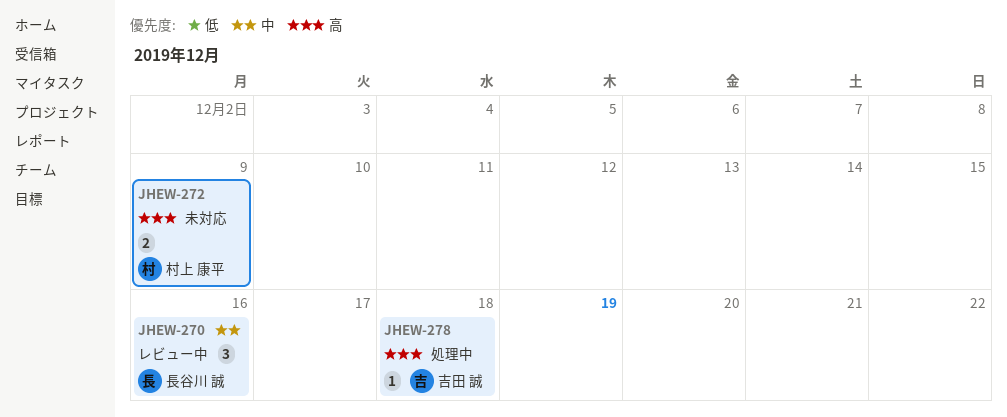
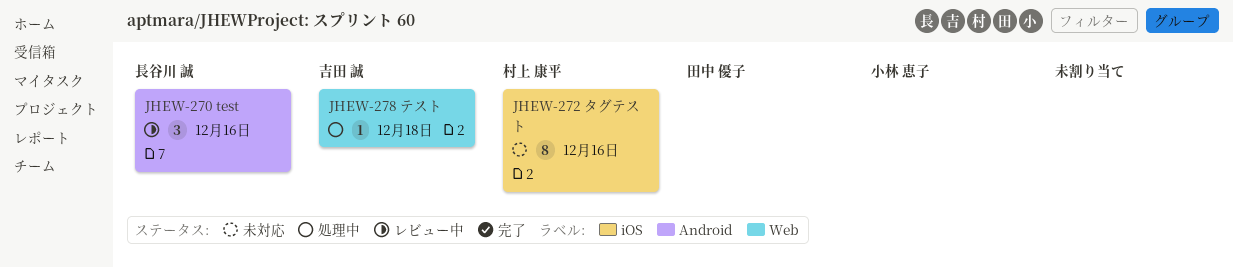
JHEW-272, estimate: 2 -> 8
JHEW-272, due: Dec 9 -> Dec 16

